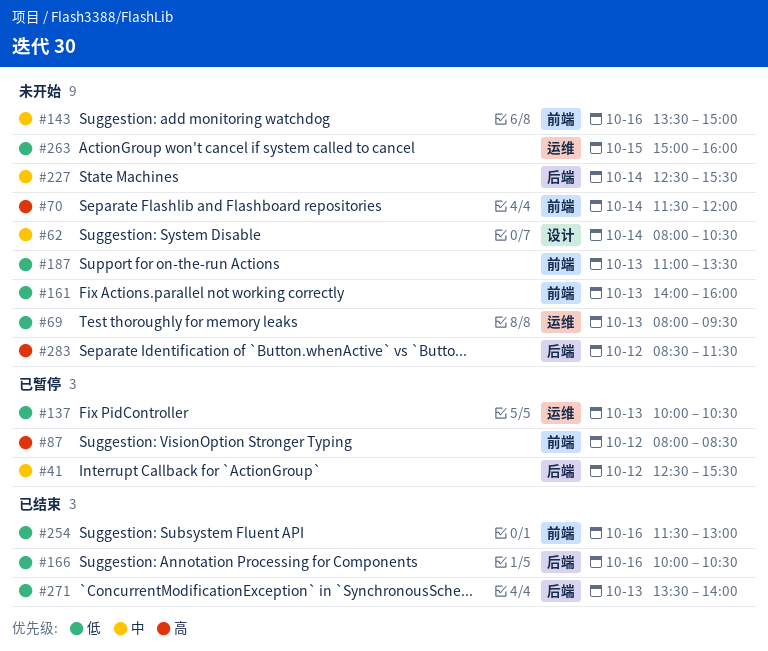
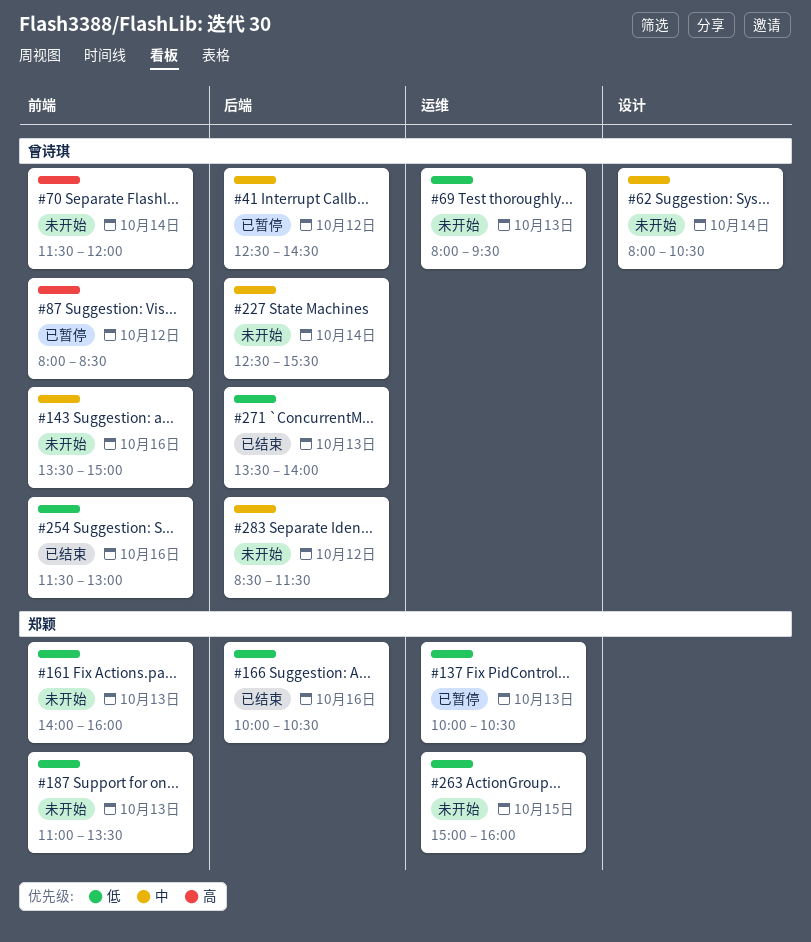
#41, ends: 15:30 -> 14:30
#283, priority: 高 -> 中

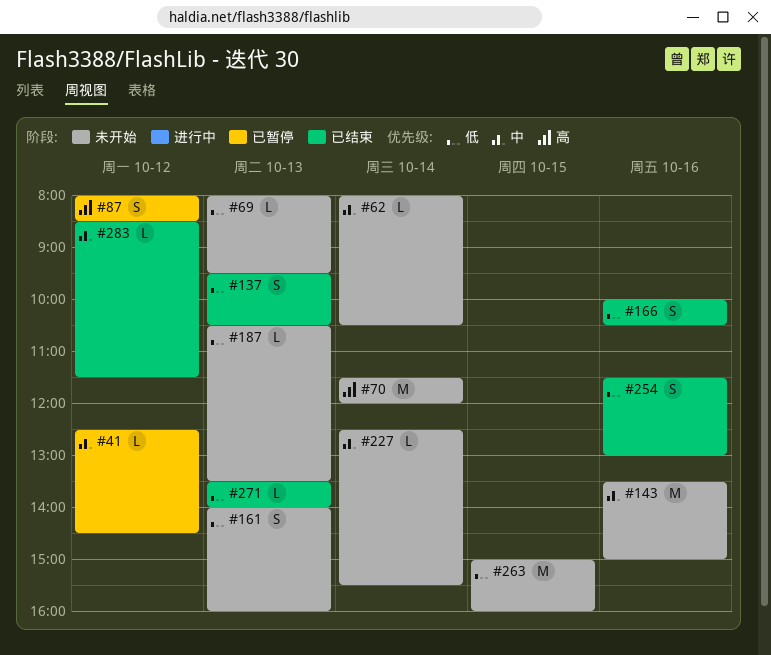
#137, status: 已暂停 -> 已结束
#137, begins: 10:00 -> 09:30
#187, begins: 11:00 -> 10:30
#283, status: 未开始 -> 已结束

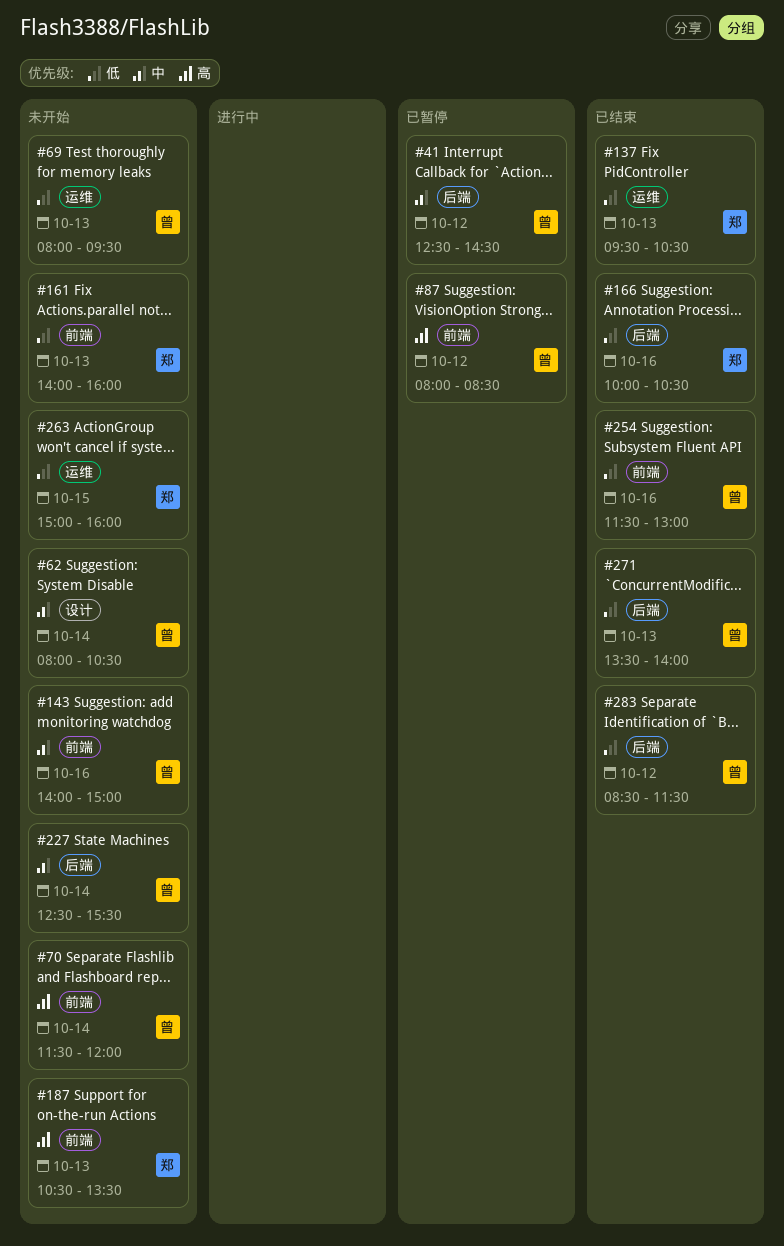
#143, begins: 13:30 -> 14:00
#187, priority: 低 -> 高
#283, priority: 中 -> 低

